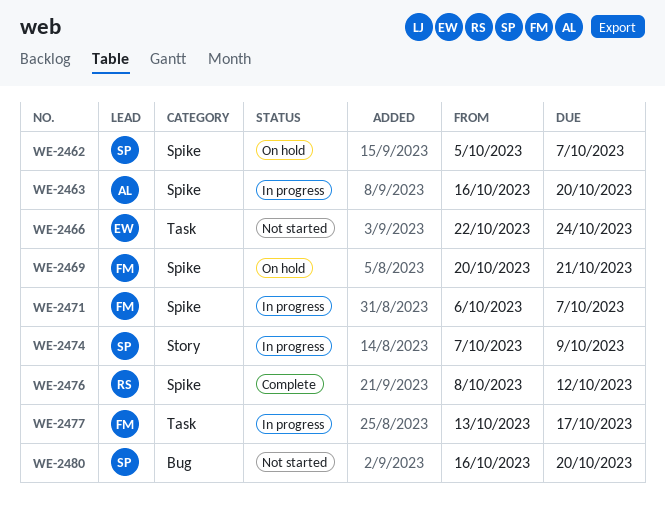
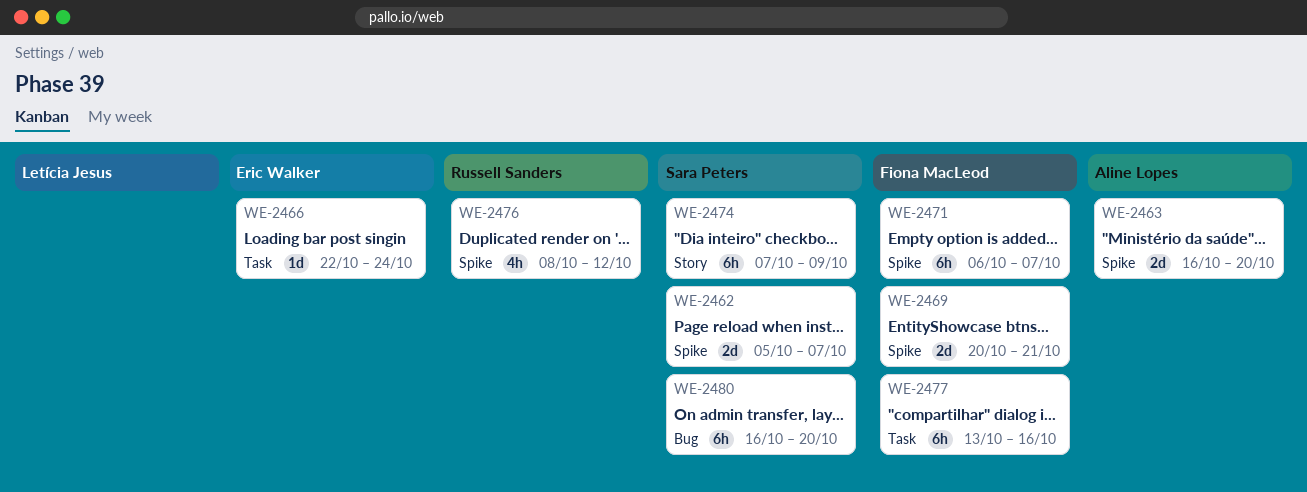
WE-2477, due: Oct 17 -> Oct 16

